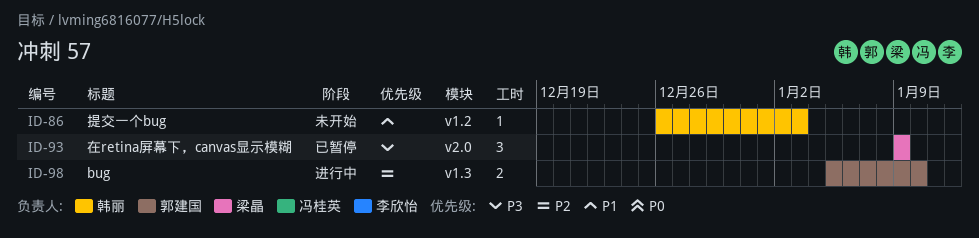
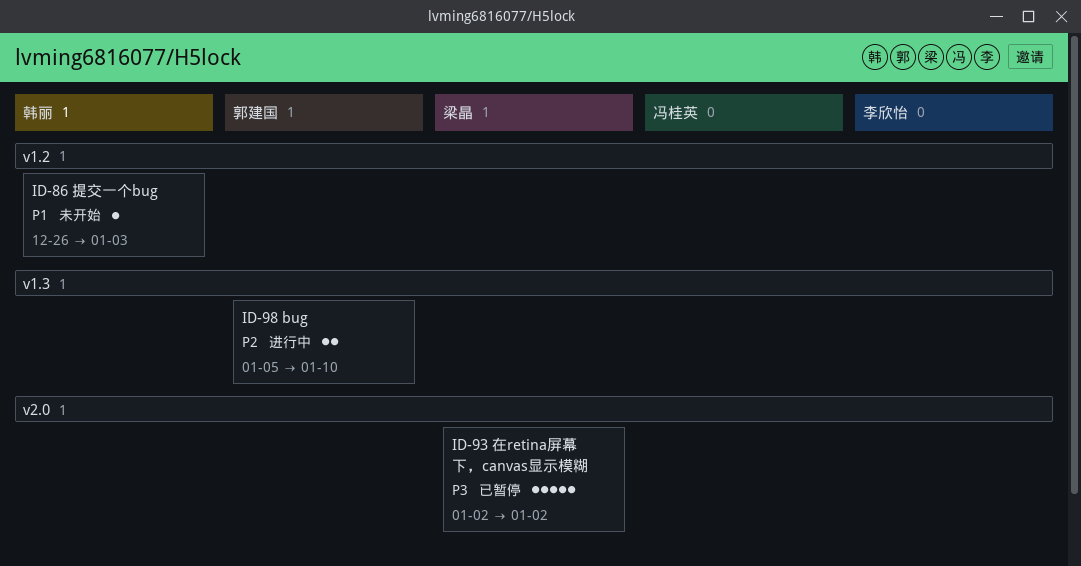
ID-93, estimate: 3 -> 5
ID-93, start: Jan 9 -> Jan 2
ID-93, due: Jan 9 -> Jan 2

